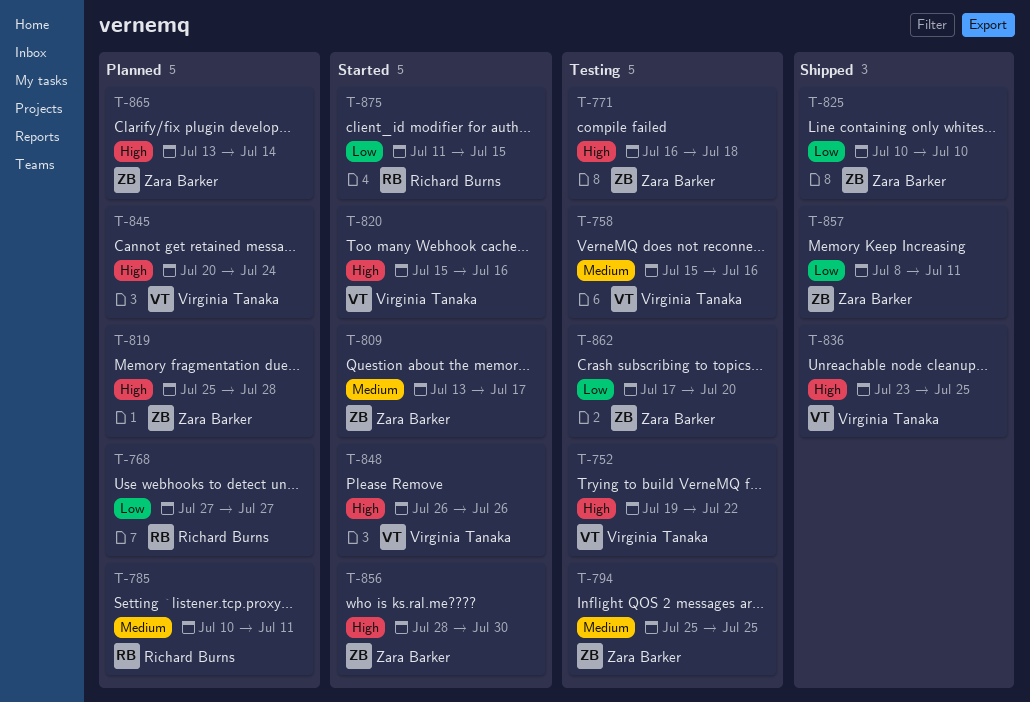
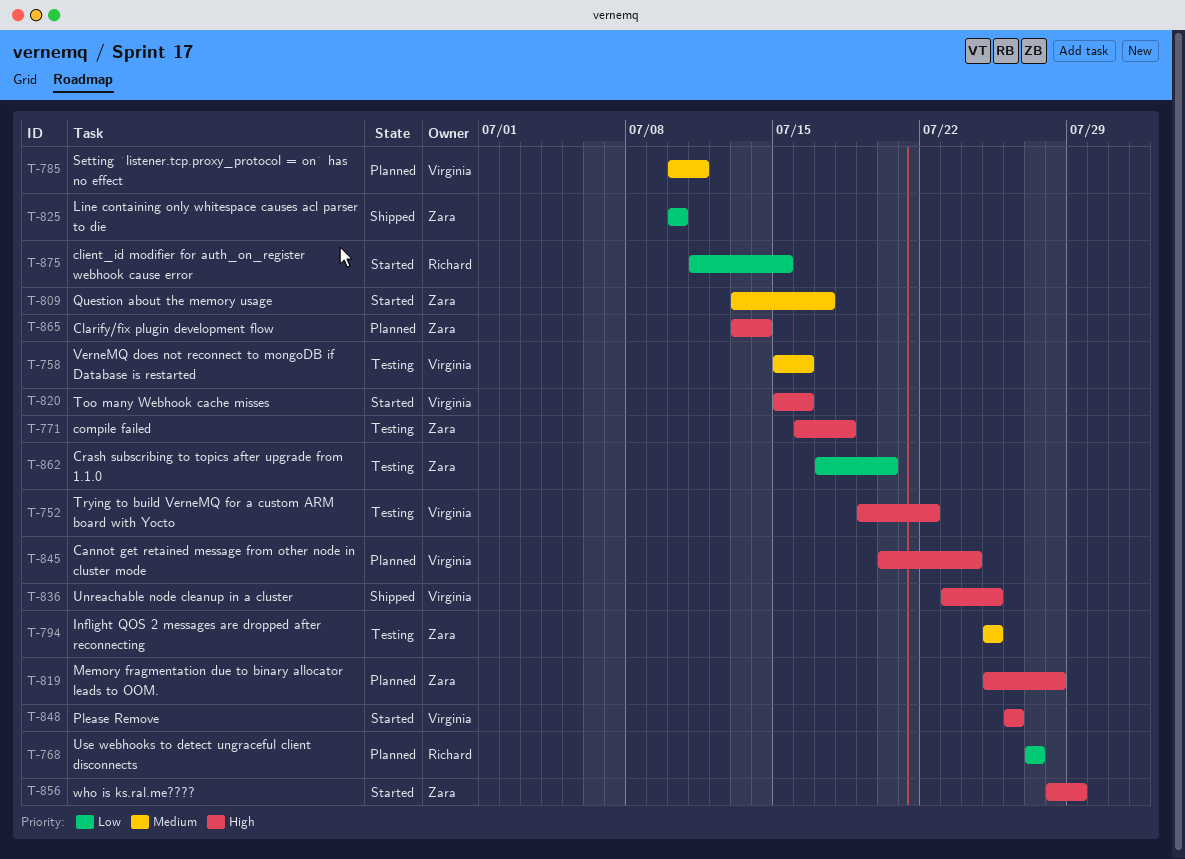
T-785, owner: Richard Burns -> Virginia Tanaka
T-856, due: Jul 30 -> Jul 29
T-857: present -> none

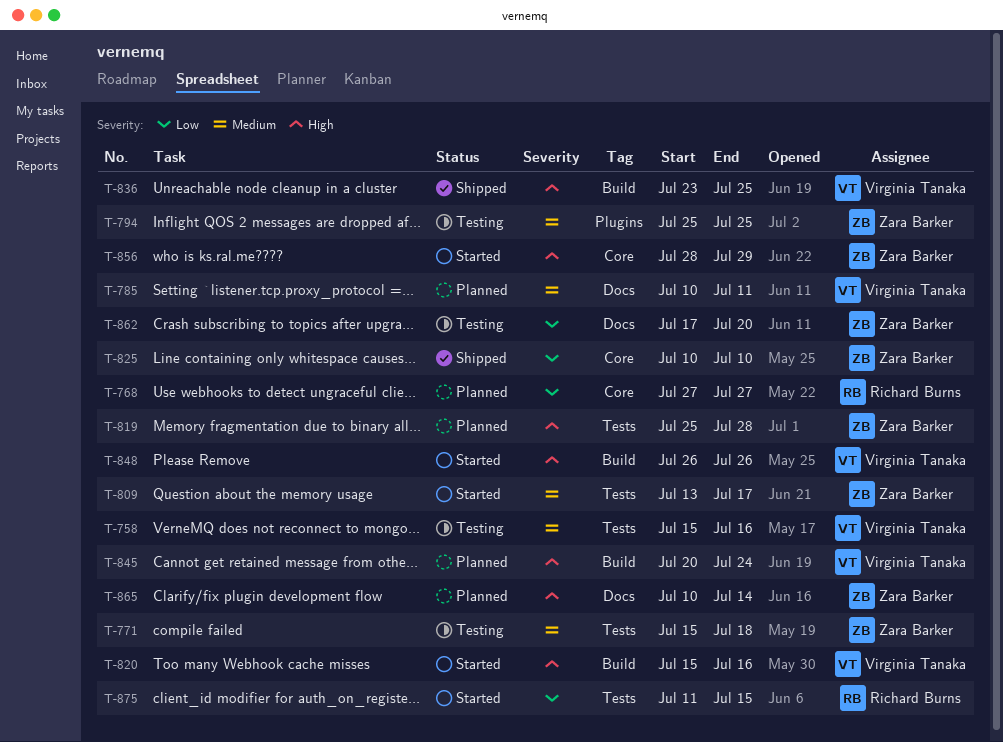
T-752: present -> none
T-771, priority: High -> Medium
T-771, start: Jul 16 -> Jul 15
T-865, start: Jul 13 -> Jul 10

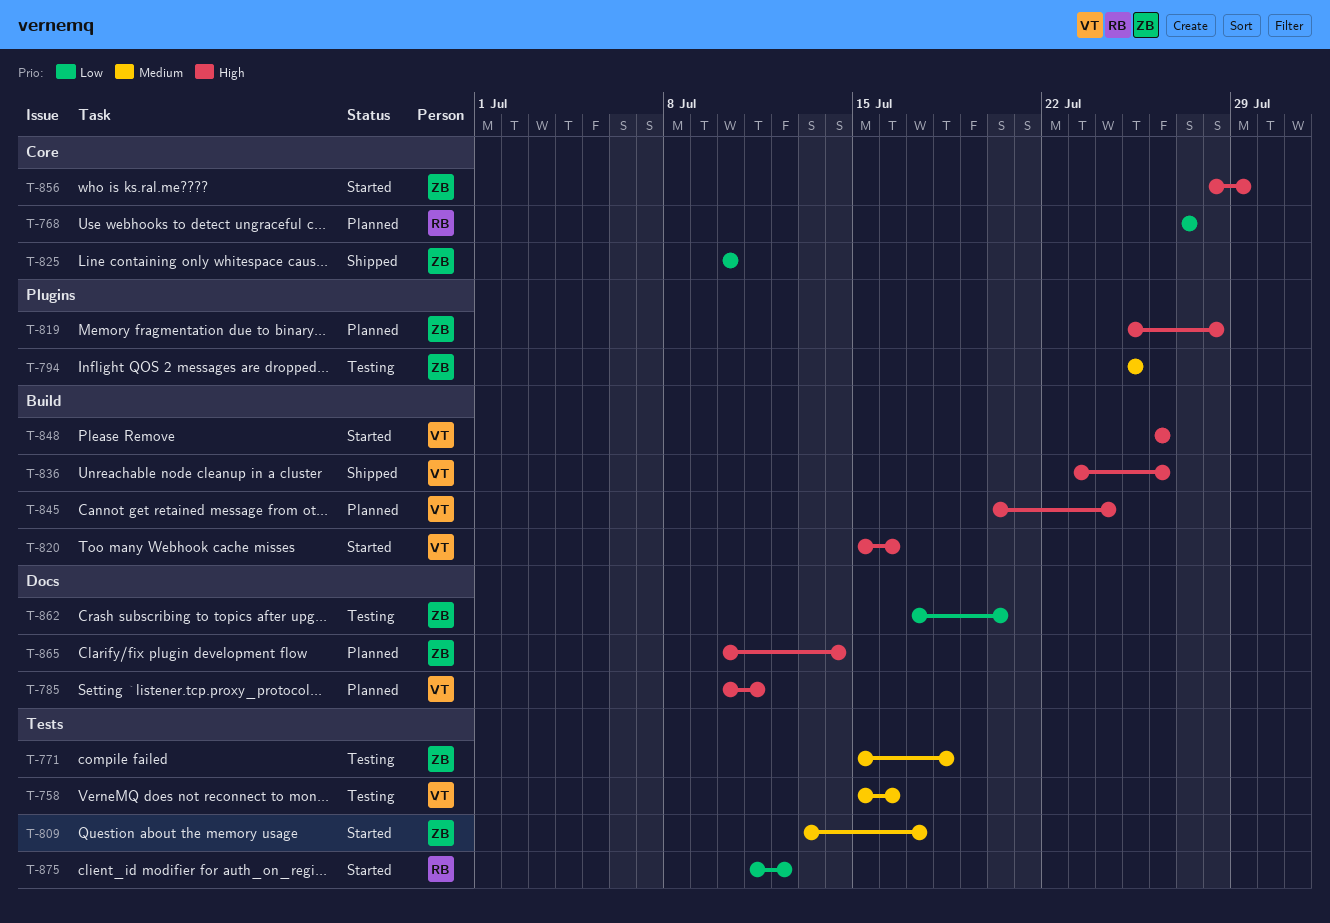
T-785, priority: Medium -> High
T-819, label: Tests -> Plugins
T-836, due: Jul 25 -> Jul 26
T-875, due: Jul 15 -> Jul 12

